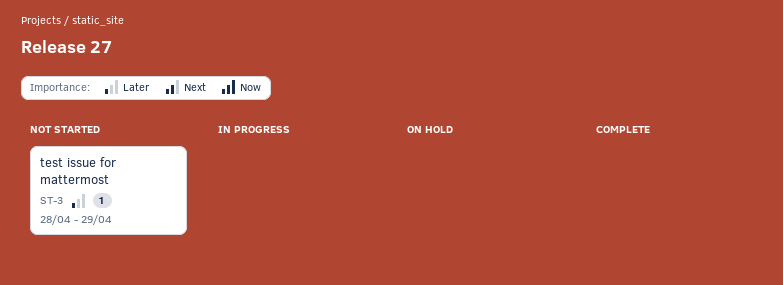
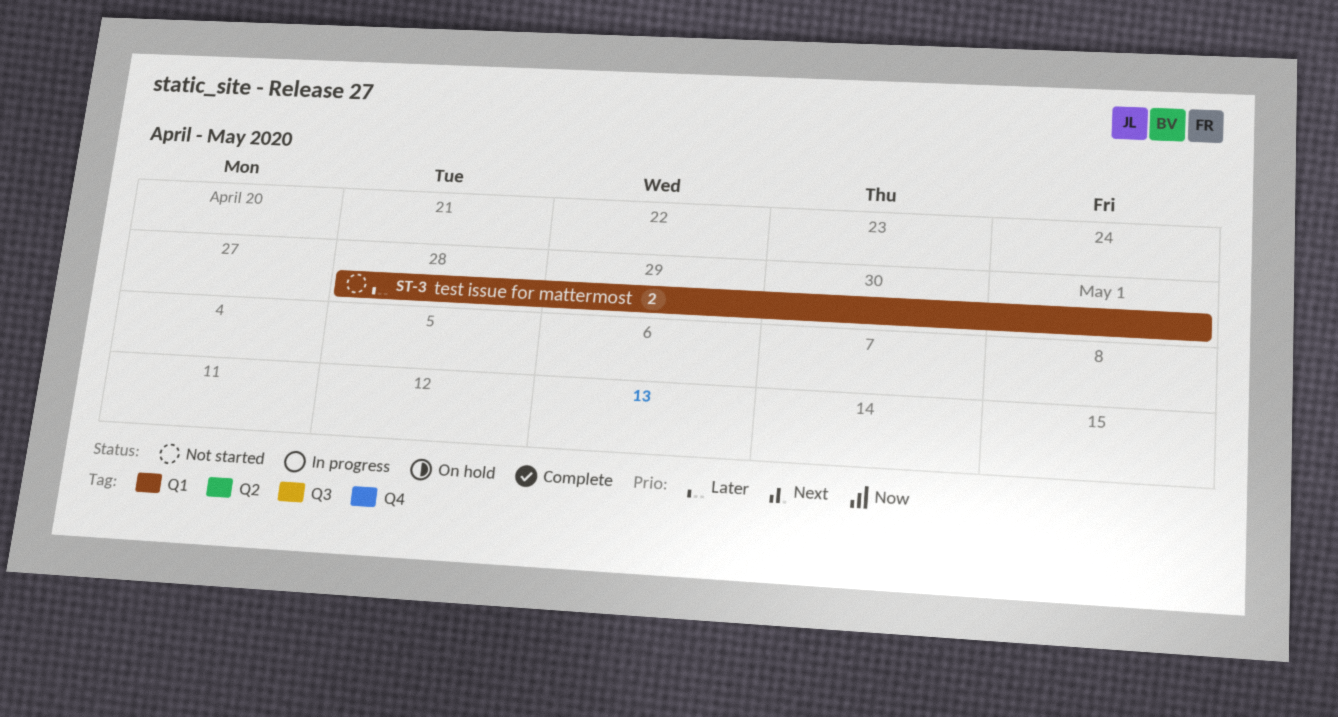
ST-3, estimate: 1 -> 2
ST-3, due: Apr 29 -> May 1

